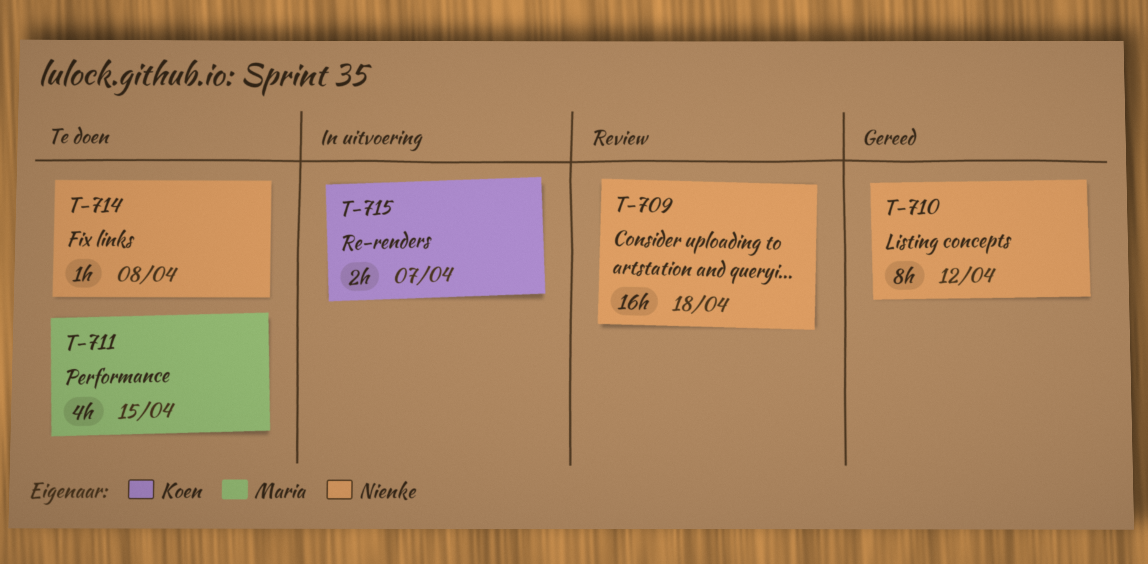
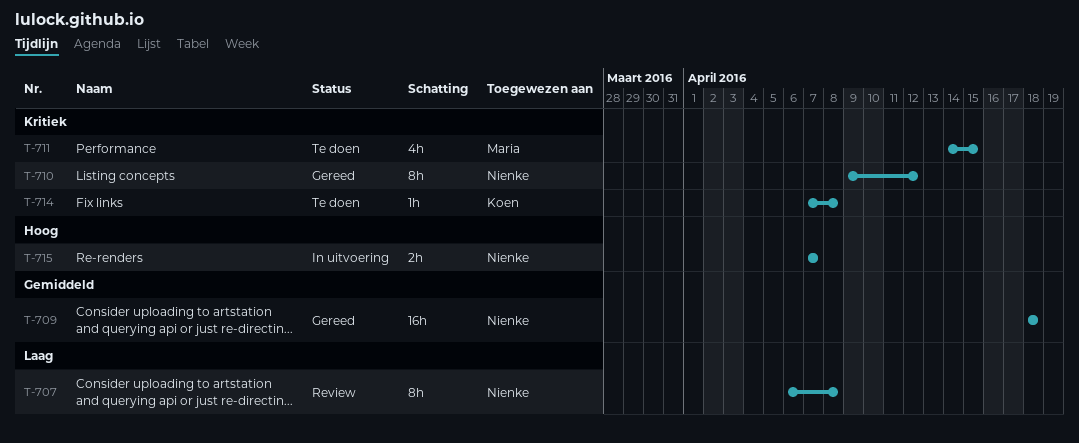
T-707: none -> present
T-709, status: Review -> Gereed
T-714, owner: Nienke -> Koen
T-715, owner: Koen -> Nienke

